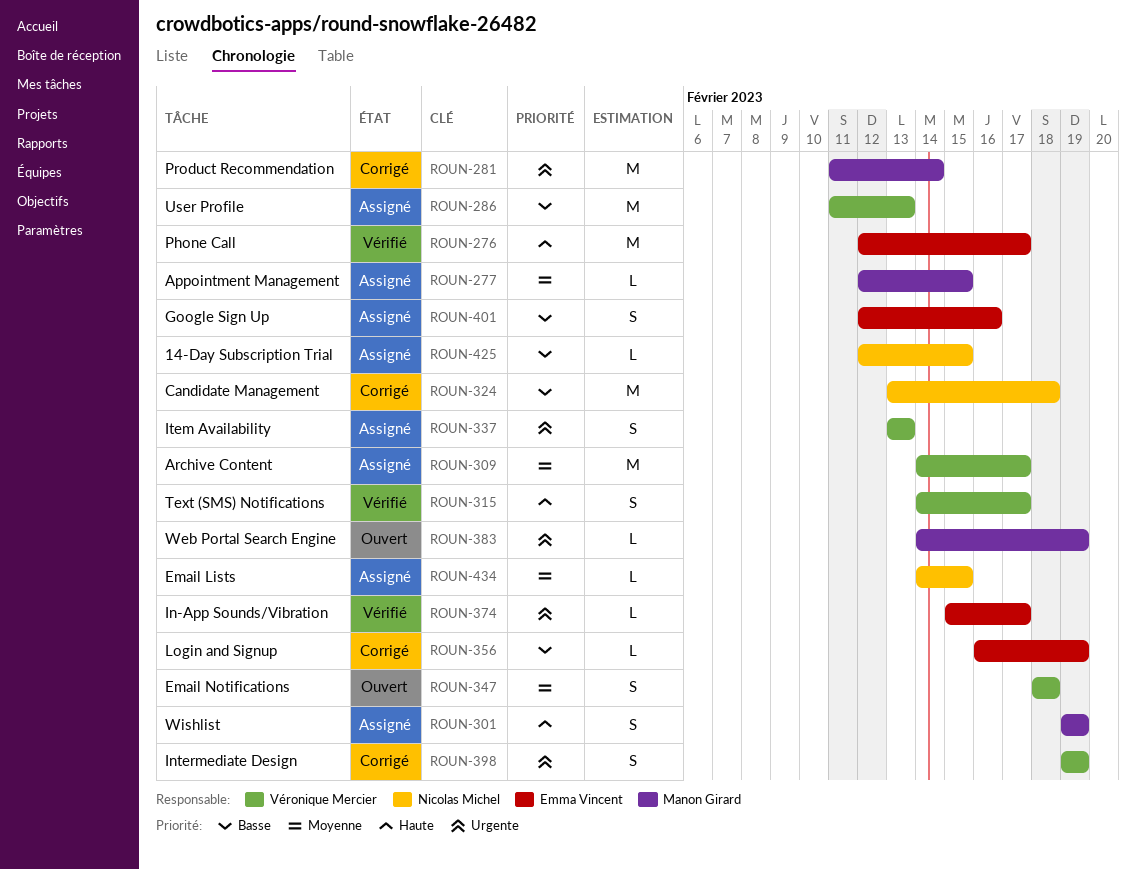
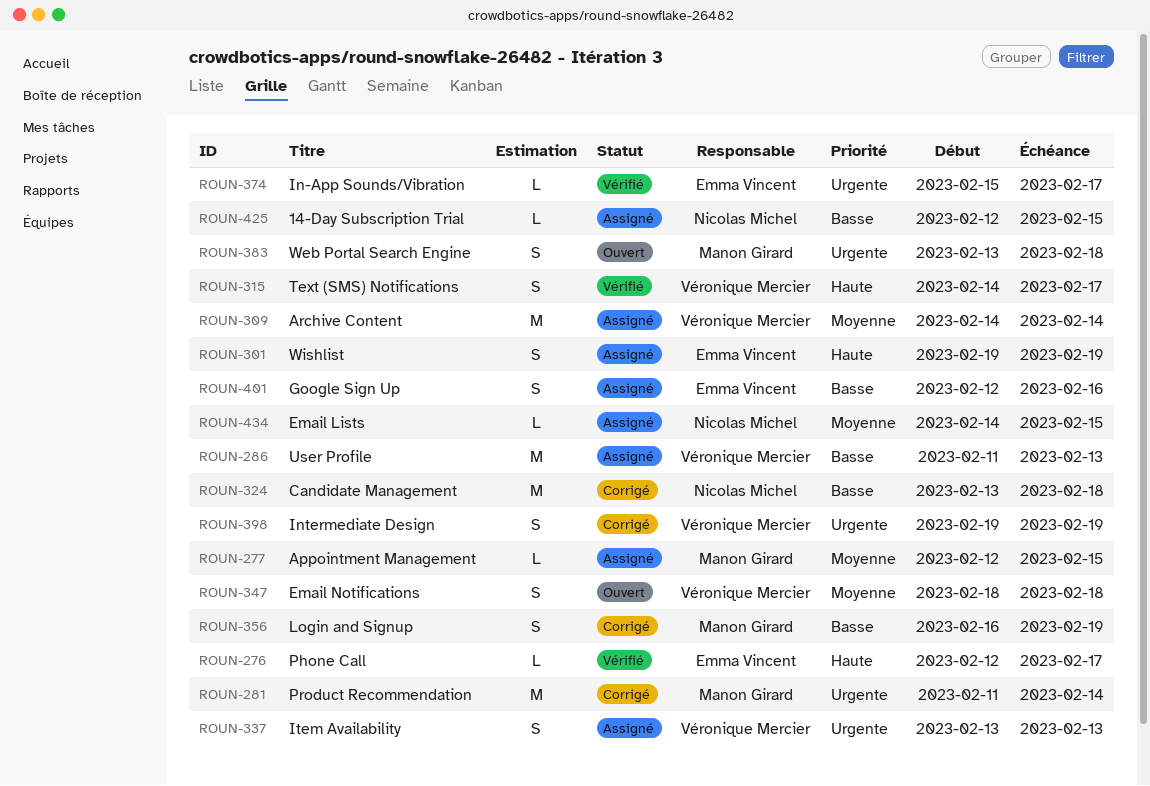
ROUN-276, estimate: M -> L
ROUN-301, owner: Manon Girard -> Emma Vincent
ROUN-309, due: Feb 17 -> Feb 14
ROUN-356, owner: Emma Vincent -> Manon Girard
ROUN-356, estimate: L -> S
ROUN-383, estimate: L -> S
ROUN-383, start: Feb 14 -> Feb 13
ROUN-383, due: Feb 19 -> Feb 18

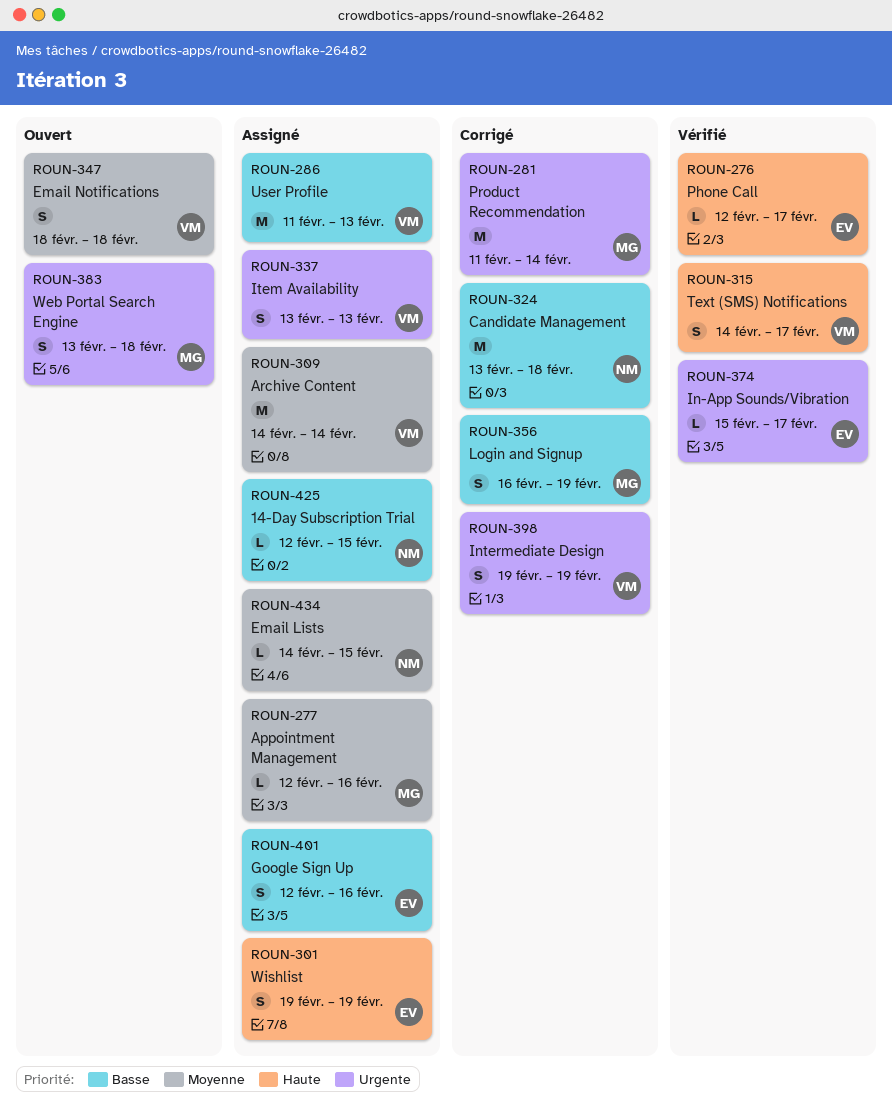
ROUN-277, due: Feb 15 -> Feb 16

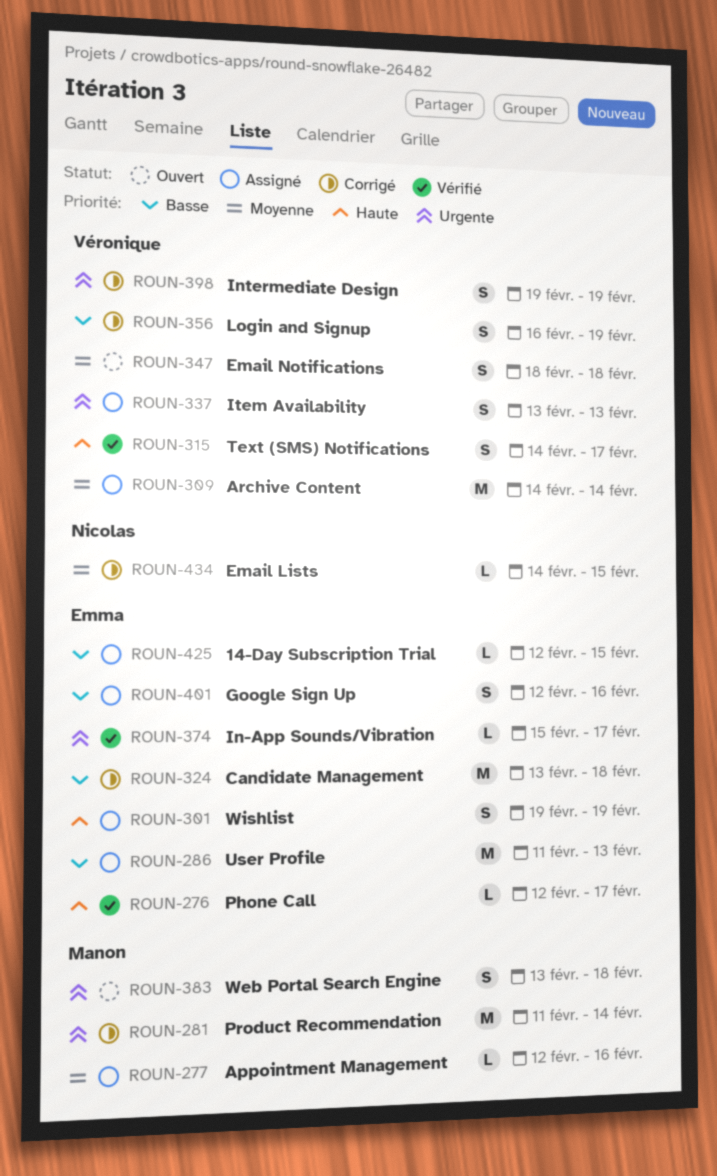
ROUN-286, owner: Véronique -> Emma
ROUN-324, owner: Nicolas -> Emma
ROUN-356, owner: Manon -> Véronique
ROUN-425, owner: Nicolas -> Emma
ROUN-434, status: Assigné -> Corrigé

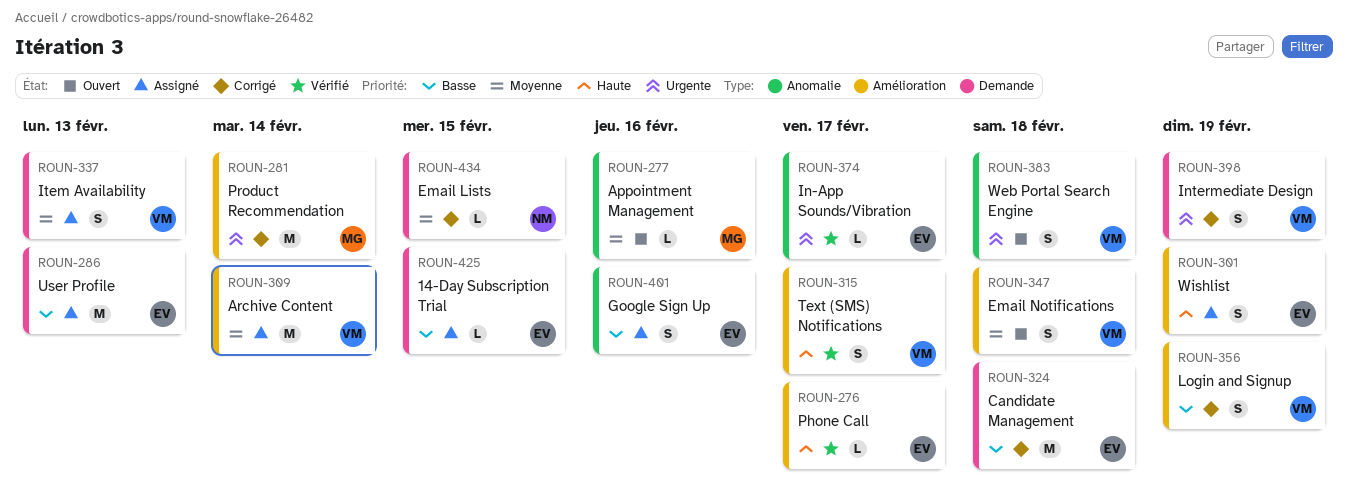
ROUN-277, status: Assigné -> Ouvert
ROUN-337, priority: Urgente -> Moyenne
ROUN-383, owner: Manon -> Véronique

